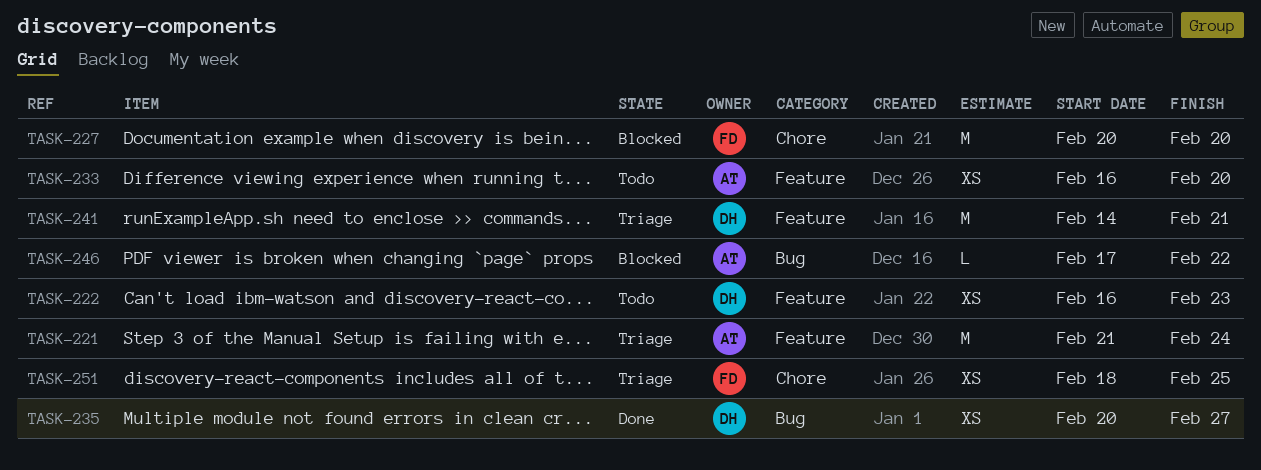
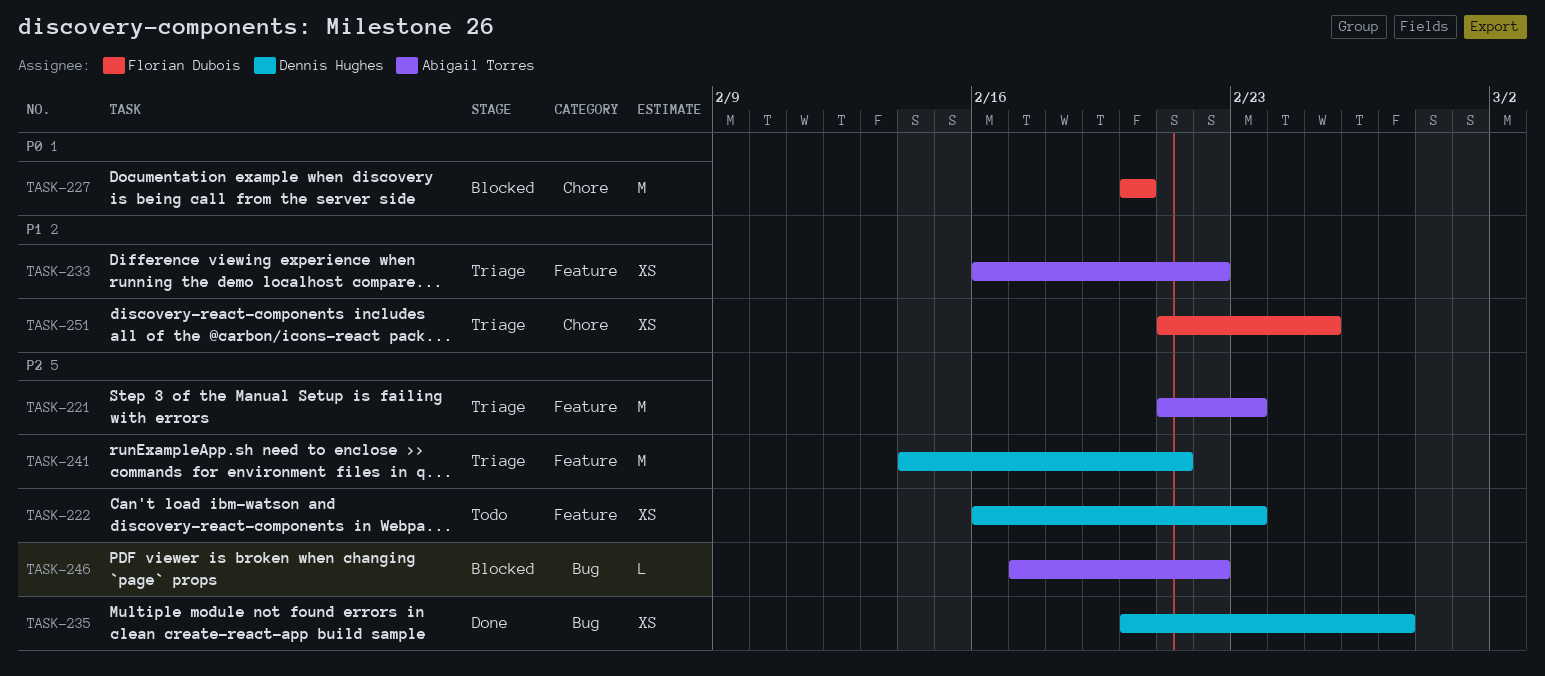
TASK-221, due: Feb 24 -> Feb 23
TASK-233, status: Todo -> Triage
TASK-233, due: Feb 20 -> Feb 22
TASK-251, start: Feb 18 -> Feb 21

